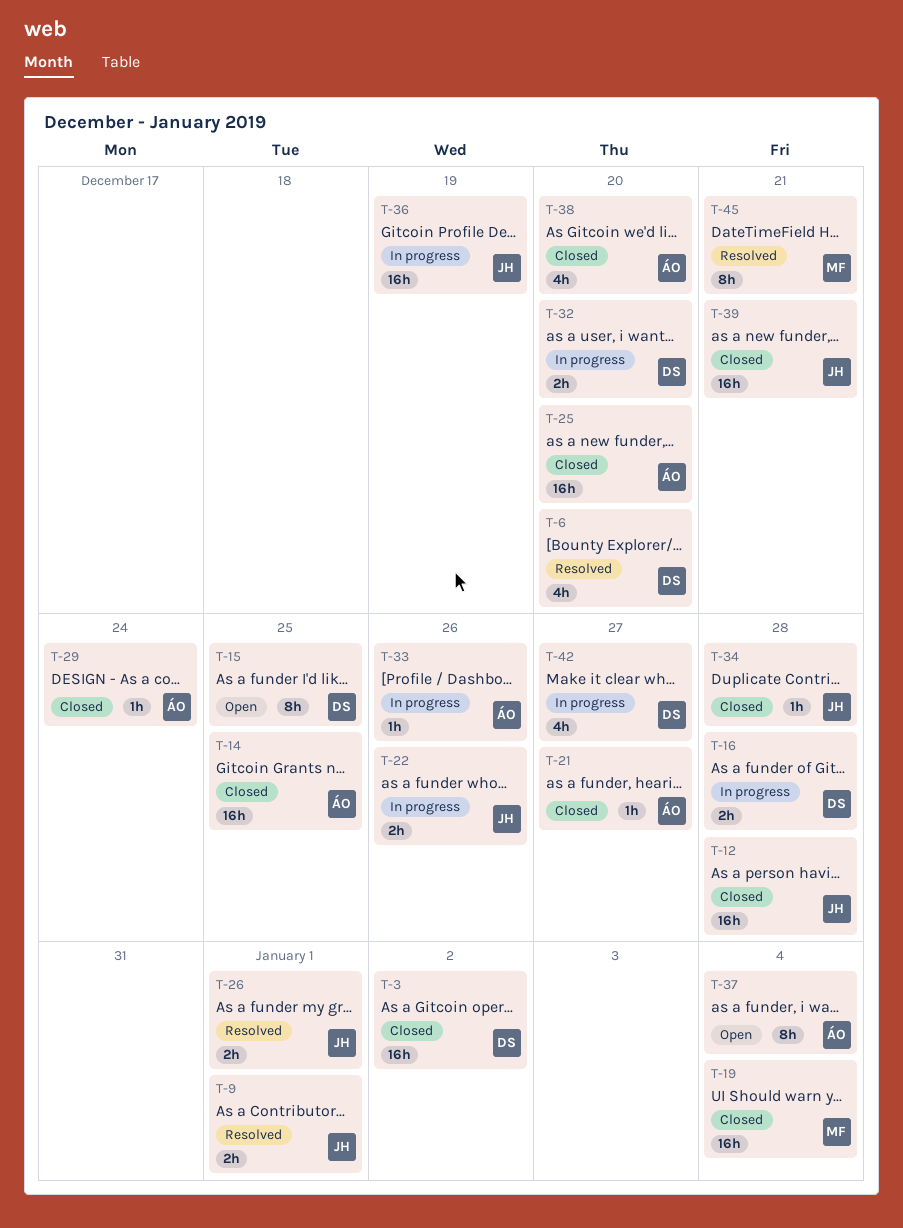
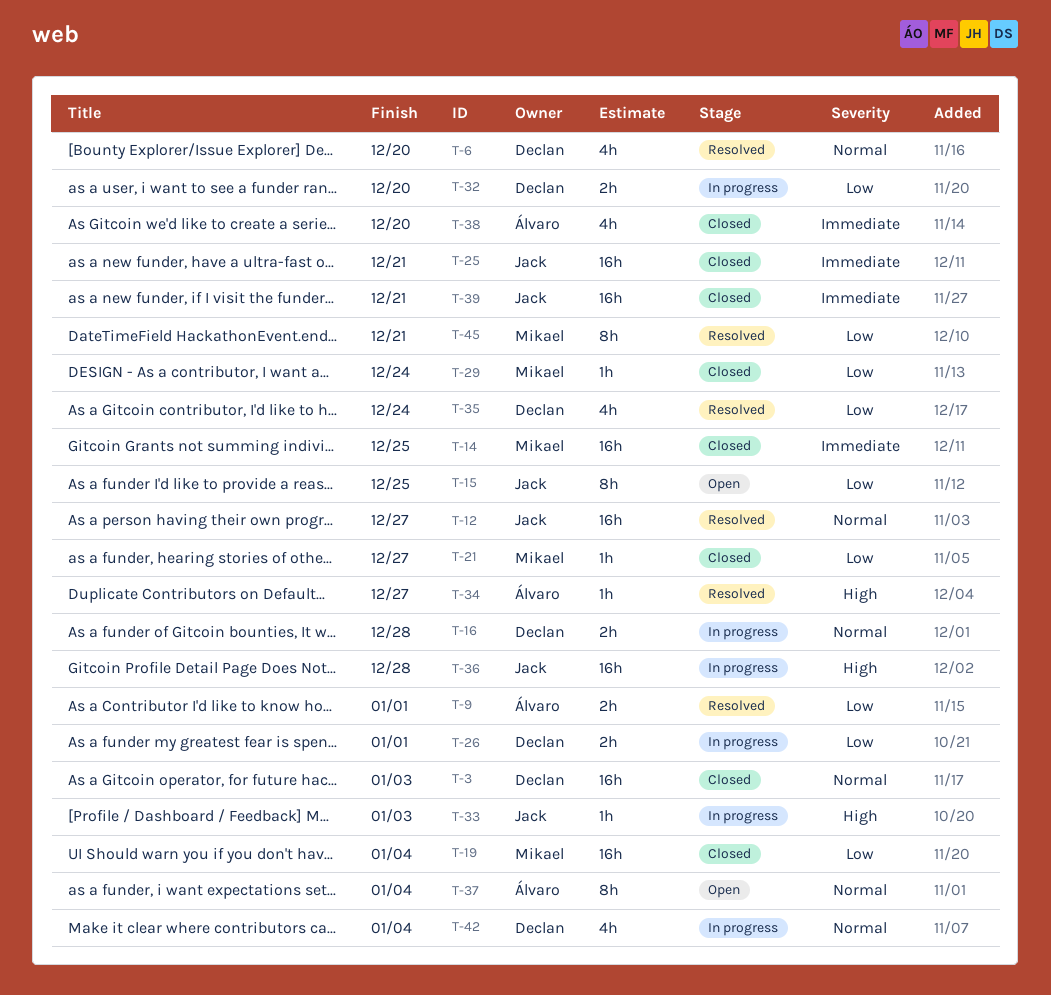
T-3, due: Jan 2 -> Jan 3
T-9, owner: Jack -> Álvaro
T-12, status: Closed -> Resolved
T-12, due: Dec 28 -> Dec 27
T-14, owner: Álvaro -> Mikael
T-15, owner: Declan -> Jack
T-21, owner: Álvaro -> Mikael
T-22: present -> none
T-25, owner: Álvaro -> Jack
T-25, due: Dec 20 -> Dec 21
T-26, status: Resolved -> In progress
T-26, owner: Jack -> Declan
T-29, owner: Álvaro -> Mikael
T-33, owner: Álvaro -> Jack
T-33, due: Dec 26 -> Jan 3
T-34, status: Closed -> Resolved
T-34, owner: Jack -> Álvaro
T-34, due: Dec 28 -> Dec 27
T-35: none -> present
T-36, due: Dec 19 -> Dec 28
T-42, due: Dec 27 -> Jan 4

